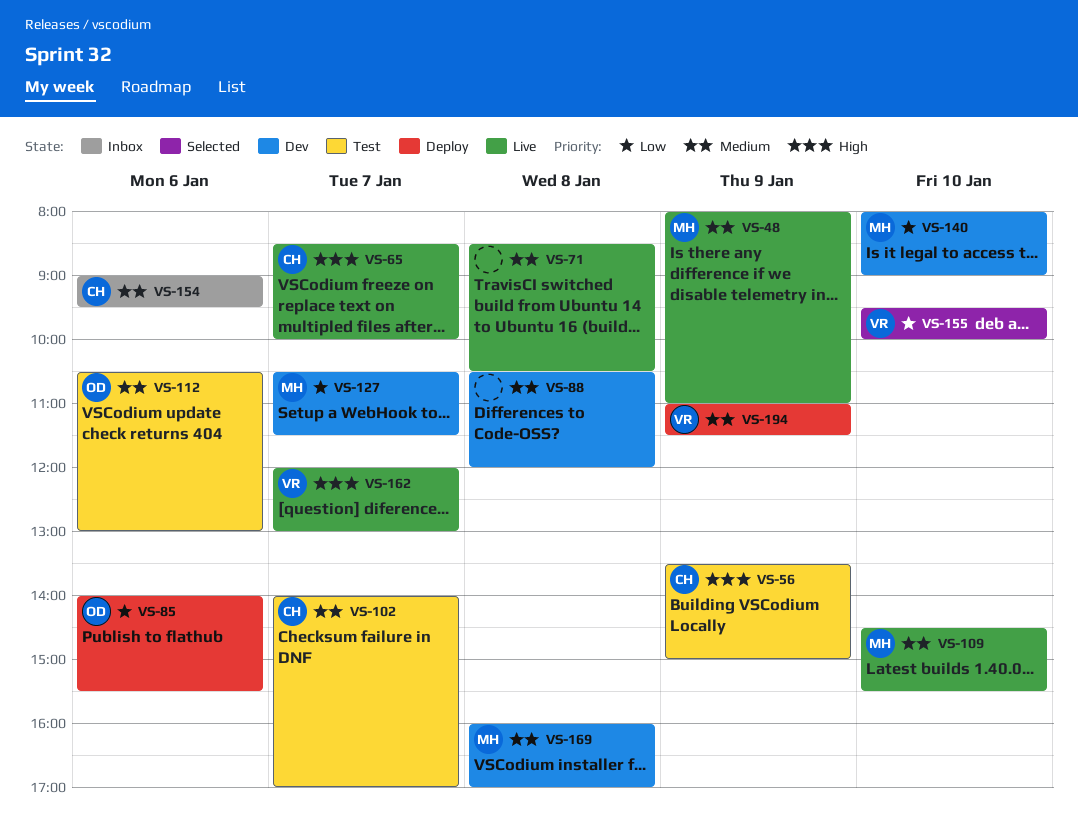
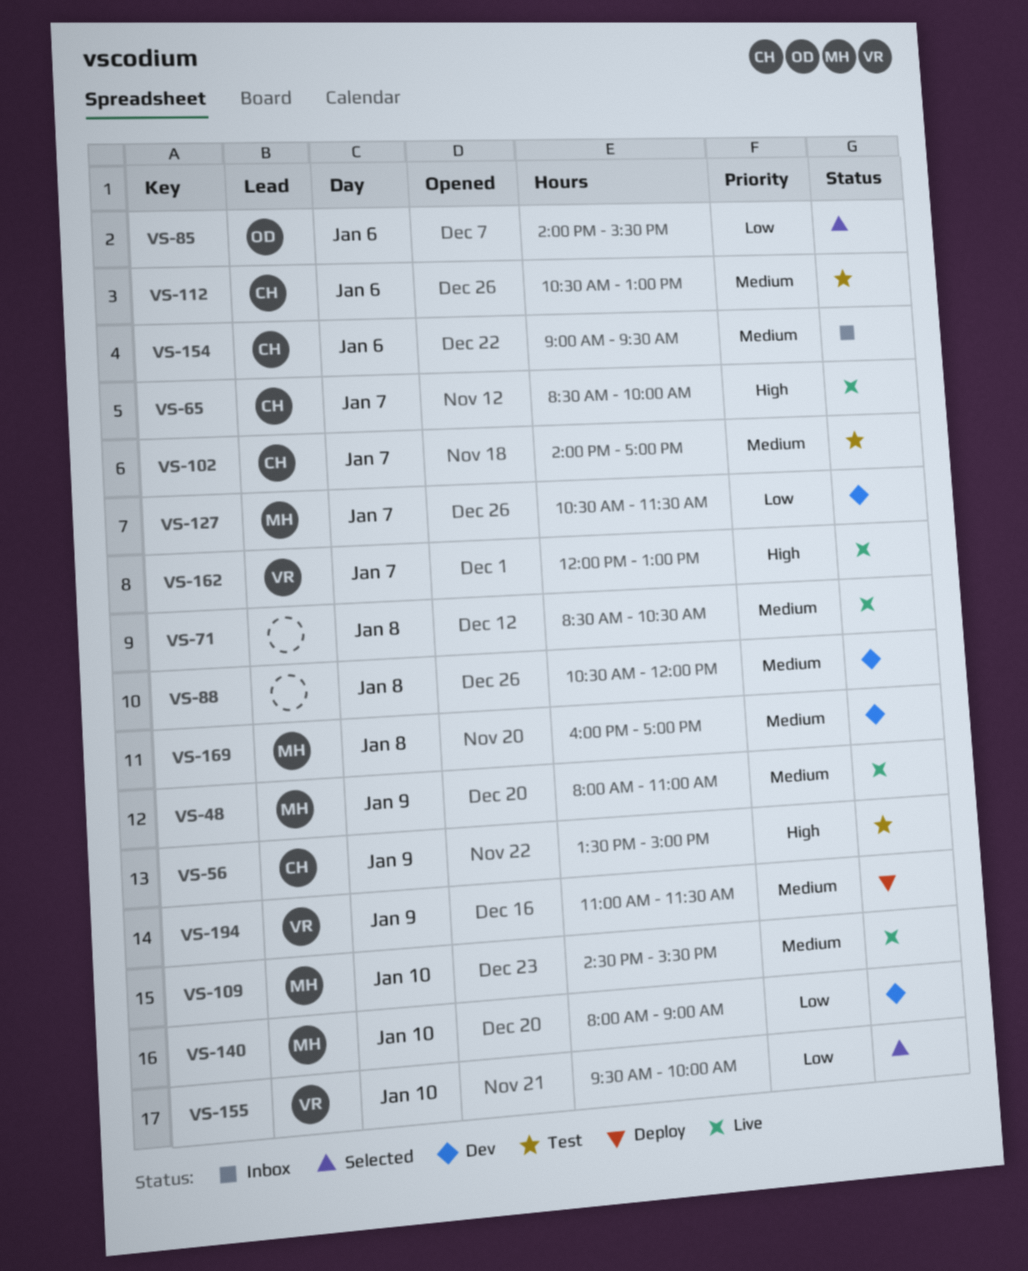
VS-85, status: Deploy -> Selected
VS-112, owner: OD -> CH

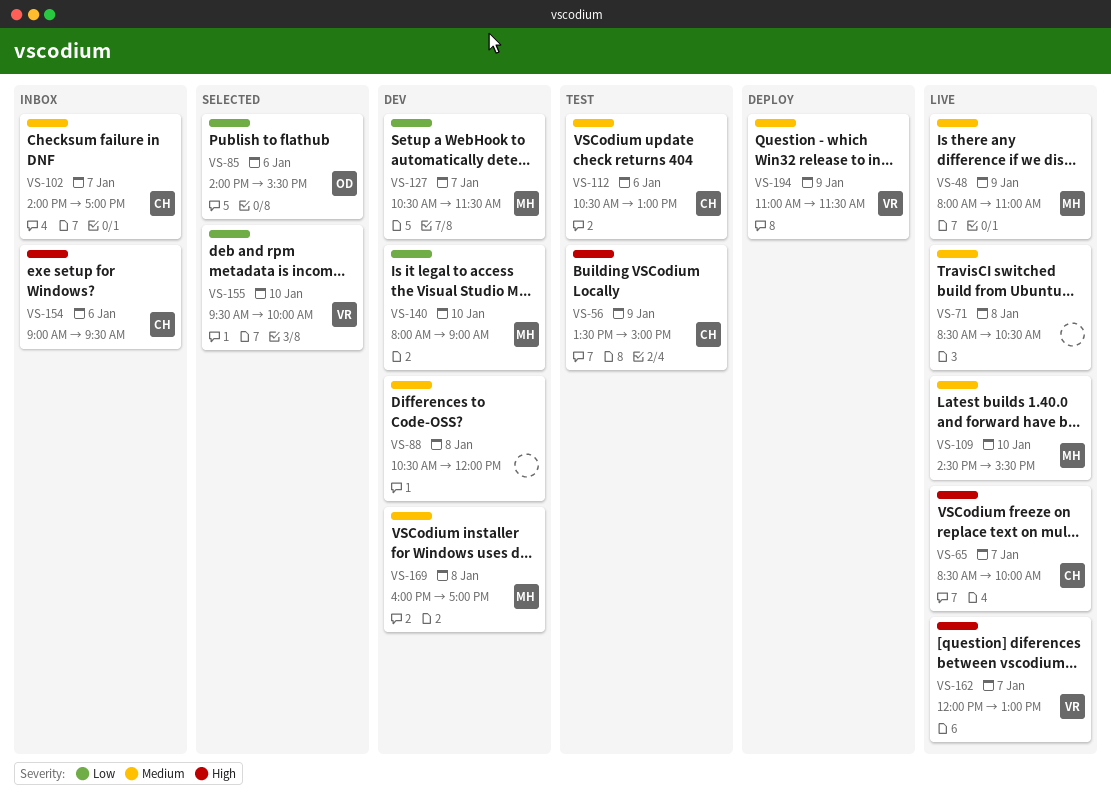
VS-102, status: Test -> Inbox
VS-154, priority: Medium -> High

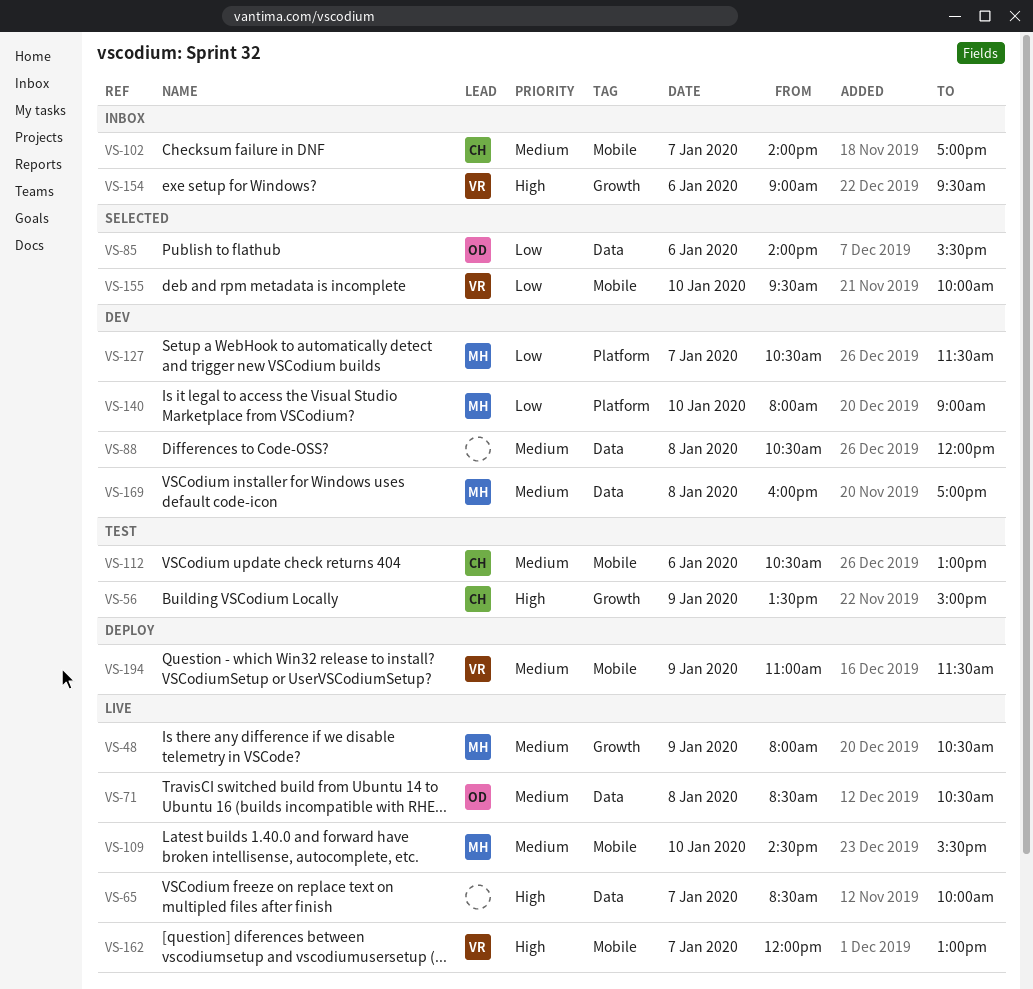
VS-48, ends: 11:00 -> 10:30
VS-65, owner: CH -> none
VS-71, owner: none -> OD
VS-154, owner: CH -> VR

